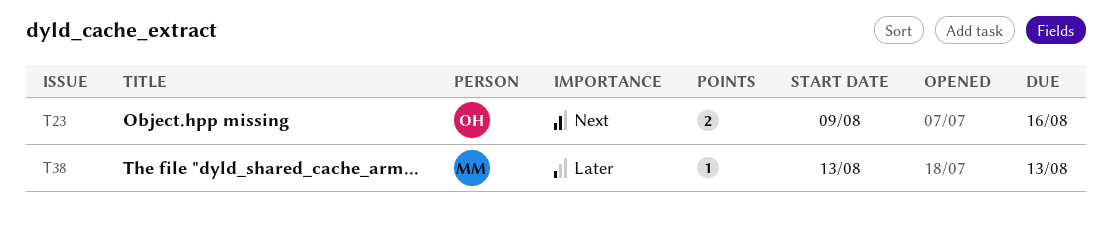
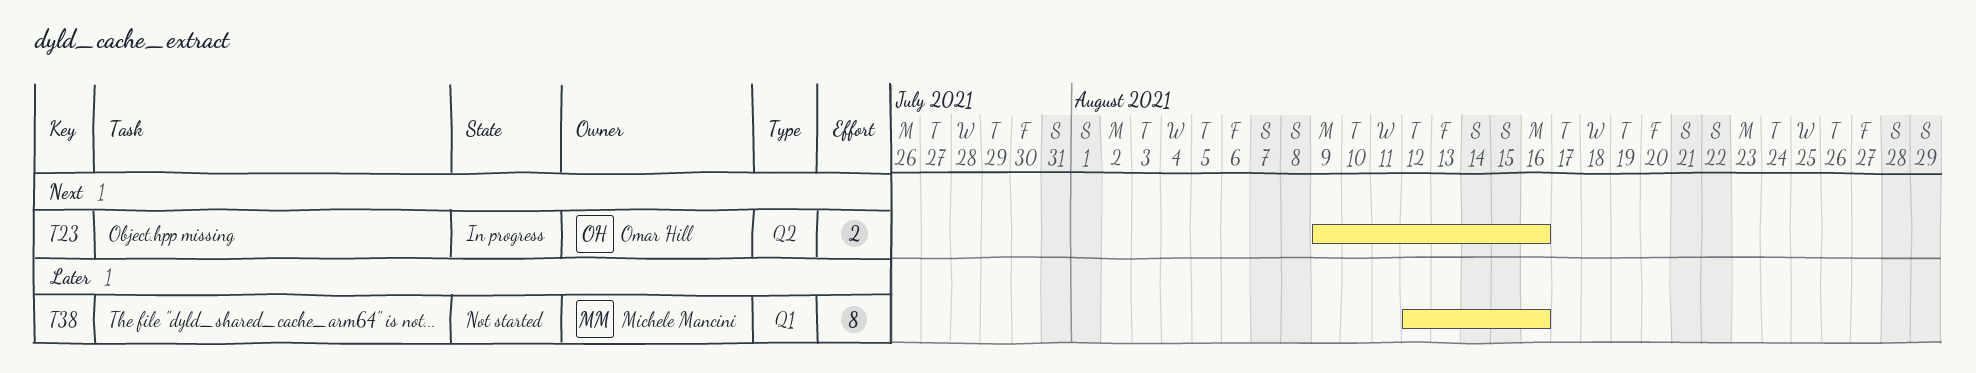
T38, estimate: 1 -> 8
T38, start: Aug 13 -> Aug 12
T38, due: Aug 13 -> Aug 16

